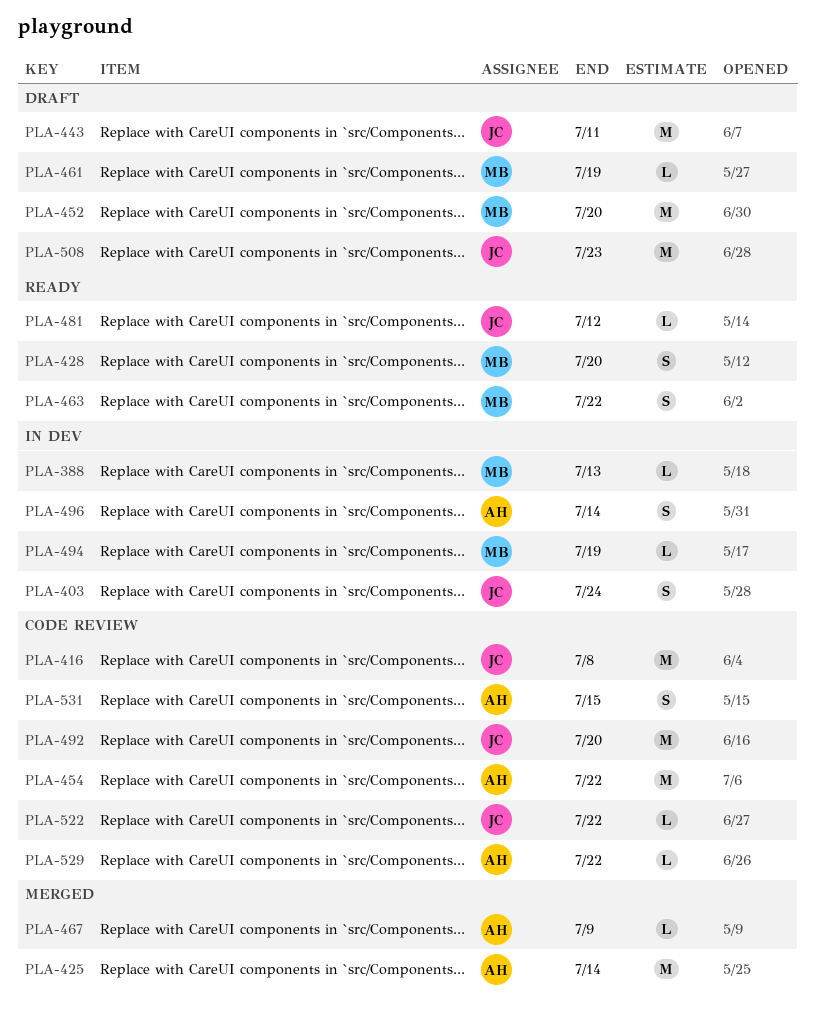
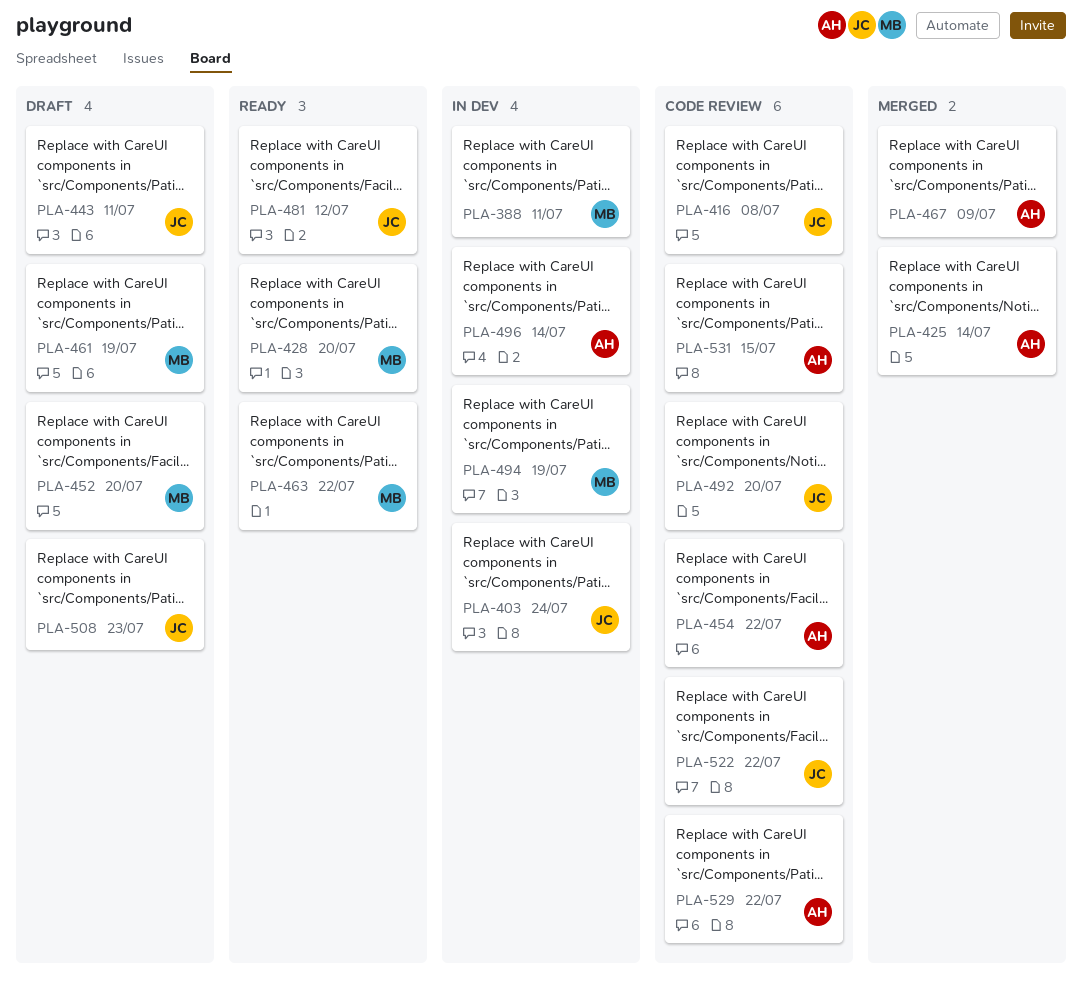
PLA-388, due: Jul 13 -> Jul 11

